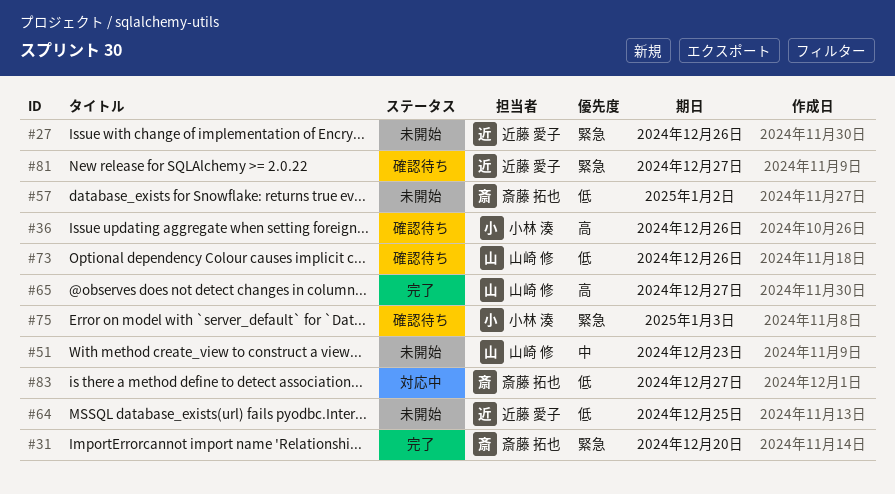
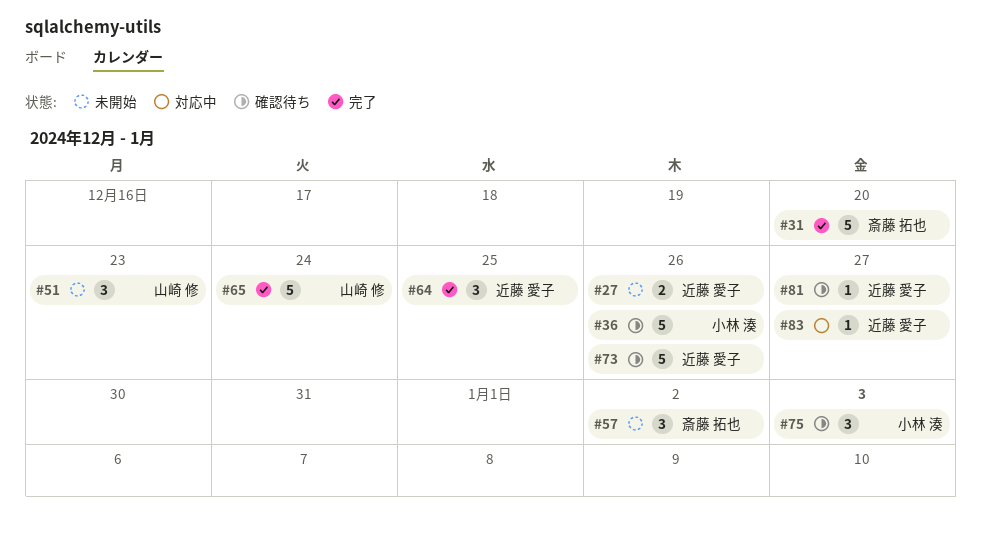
#64, status: 未開始 -> 完了
#65, due: Dec 27 -> Dec 24
#73, owner: 山崎 修 -> 近藤 愛子
#83, owner: 斎藤 拓也 -> 近藤 愛子

